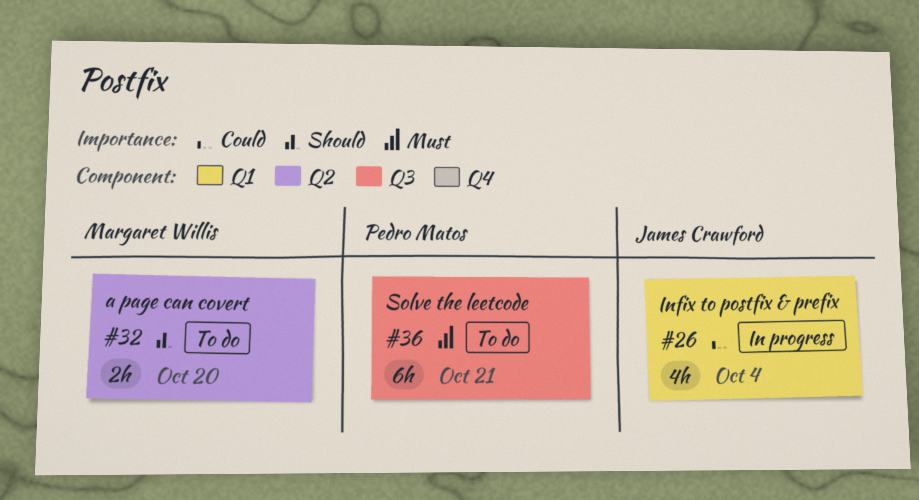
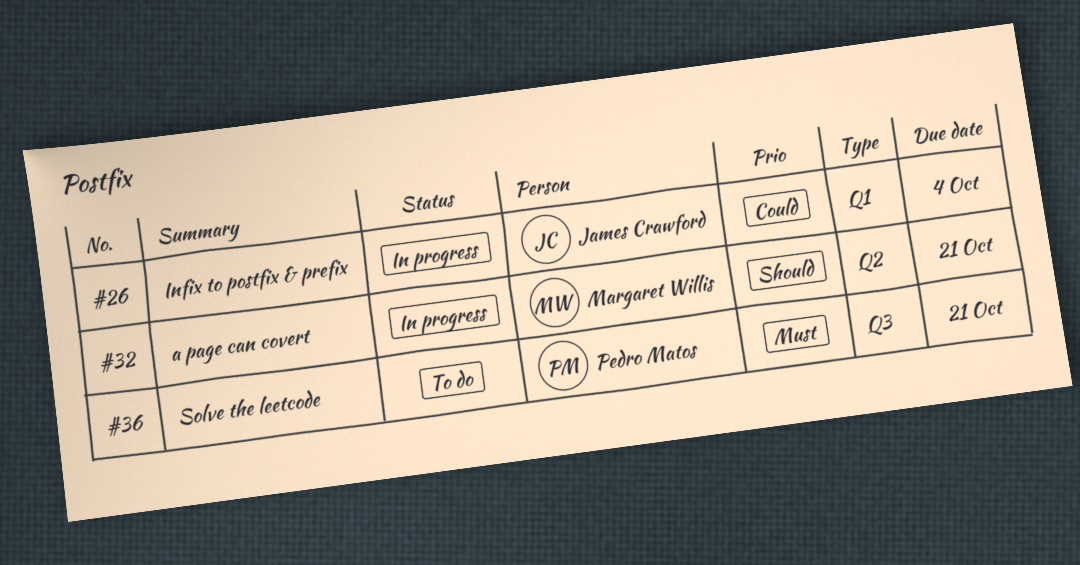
#32, status: To do -> In progress
#32, due: Oct 20 -> Oct 21

